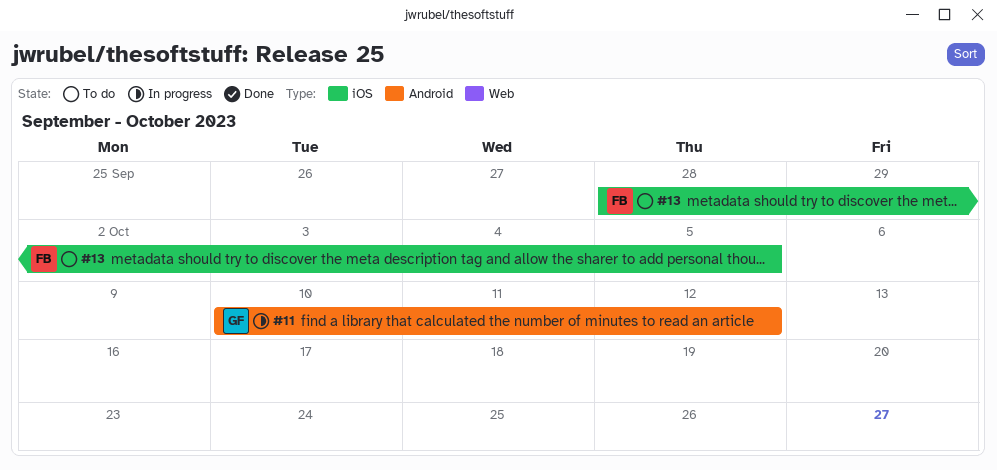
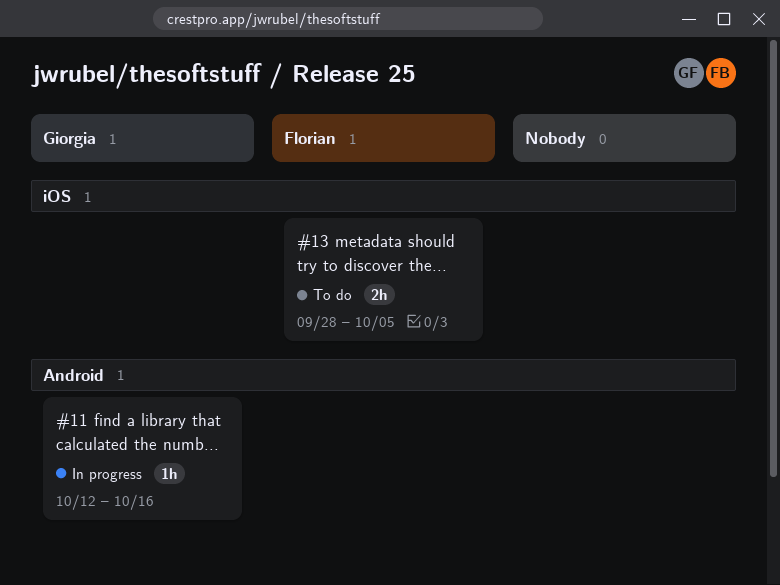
#11, start: Oct 10 -> Oct 12
#11, due: Oct 12 -> Oct 16

